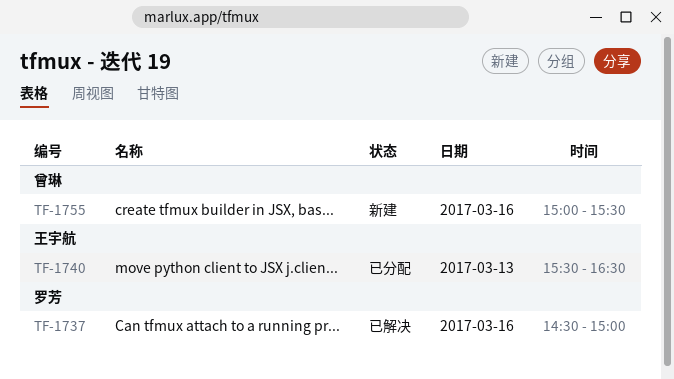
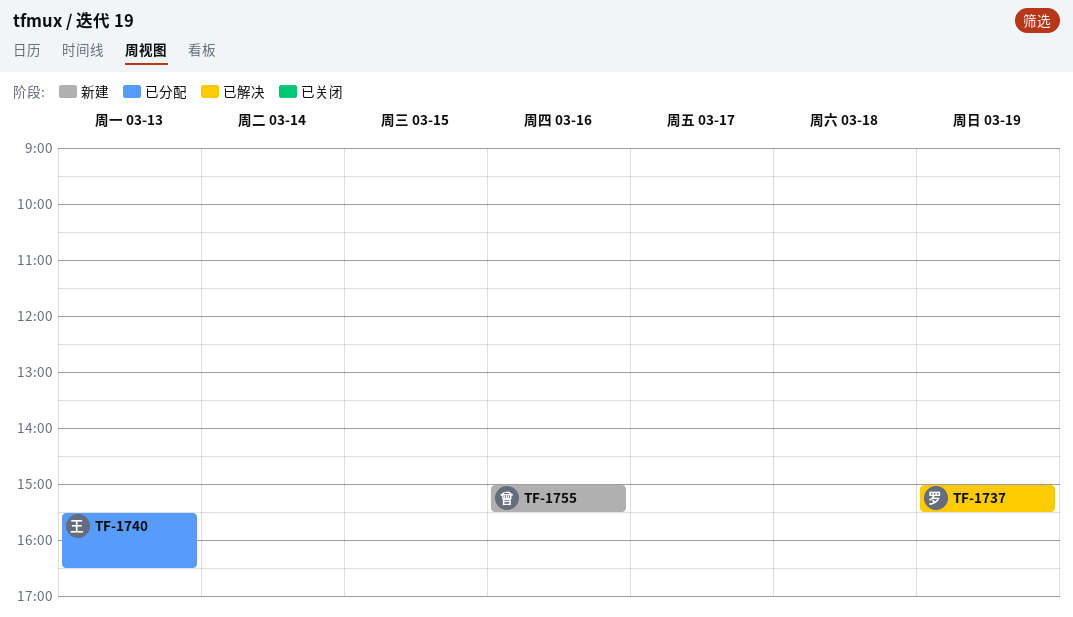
TF-1737, day: Mar 16 -> Mar 19
TF-1737, begins: 14:30 -> 15:00
TF-1737, ends: 15:00 -> 15:30

